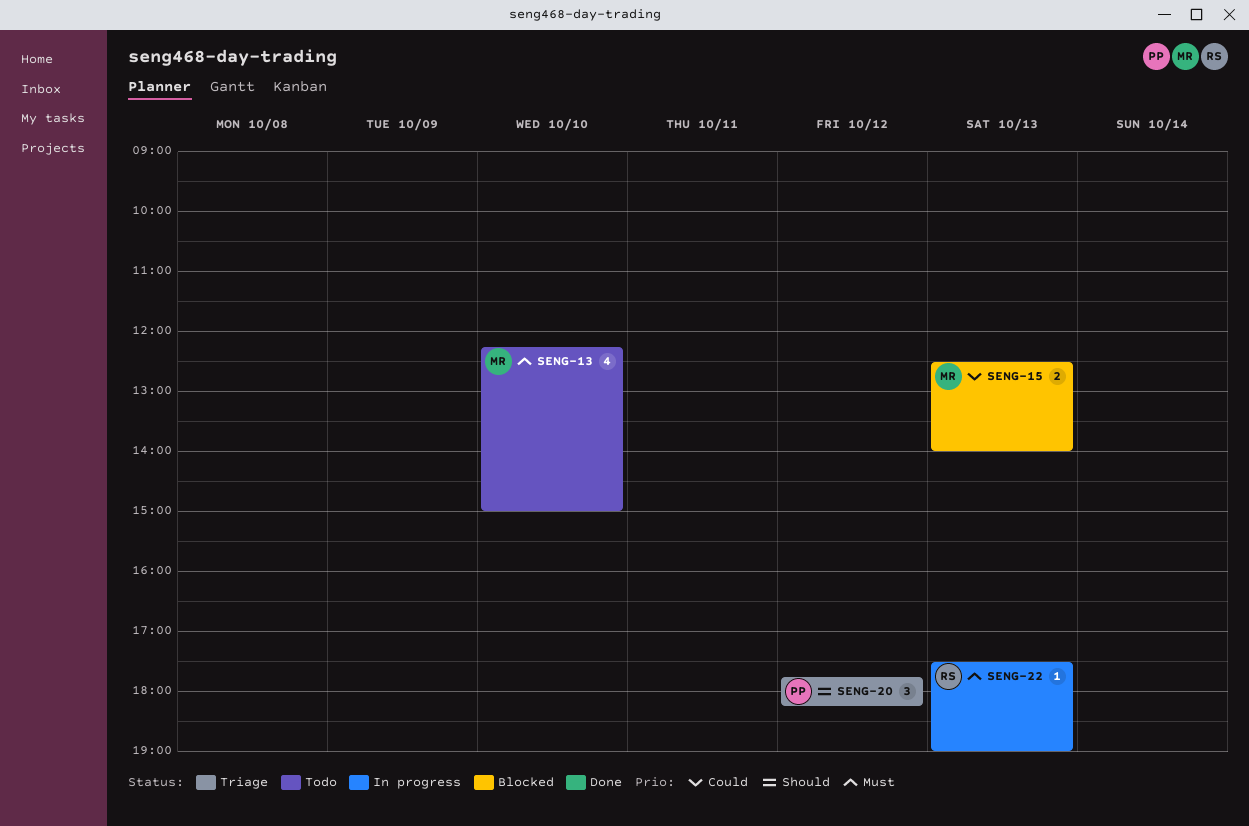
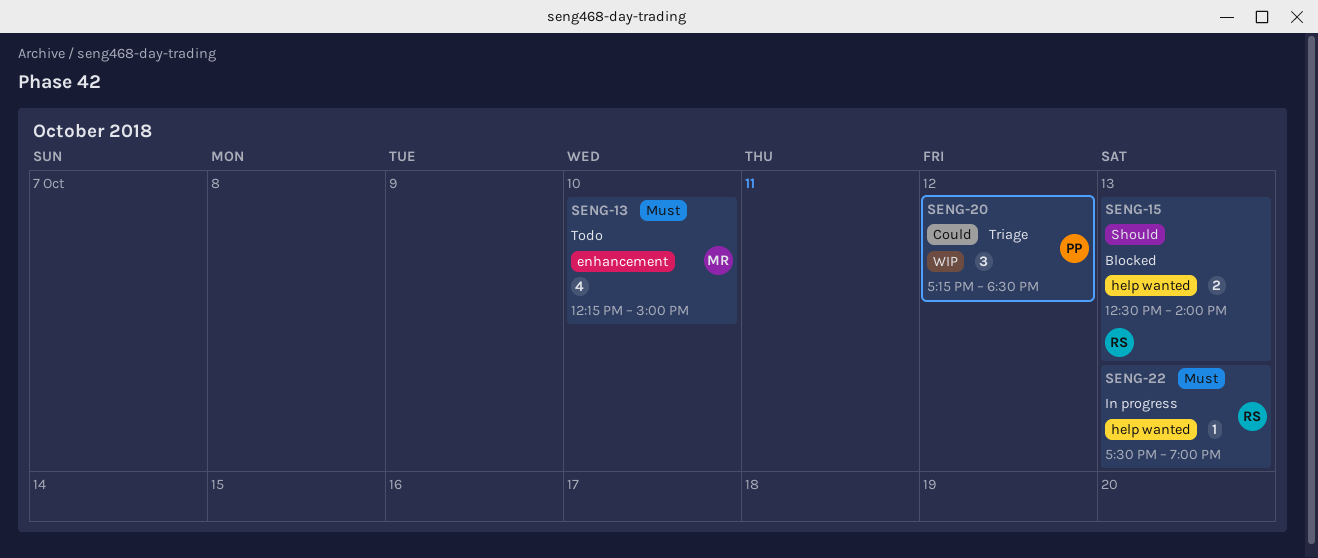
SENG-15, owner: MR -> RS
SENG-15, priority: Could -> Should
SENG-20, priority: Should -> Could
SENG-20, begins: 17:45 -> 17:15
SENG-20, ends: 18:15 -> 18:30

